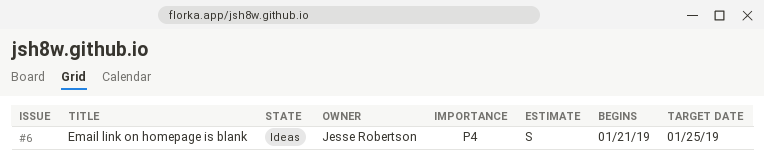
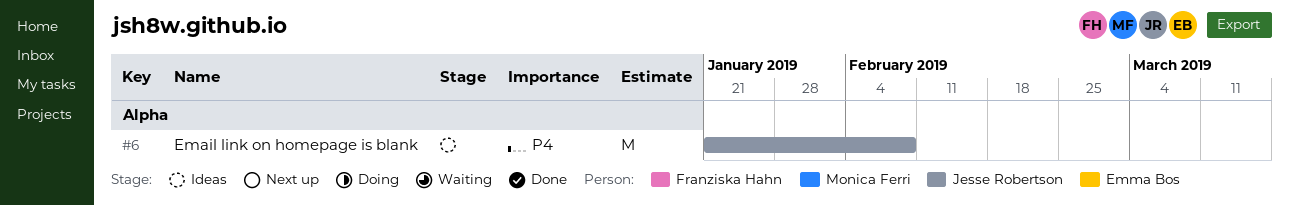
#6, estimate: S -> M
#6, due: Jan 25 -> Feb 8

